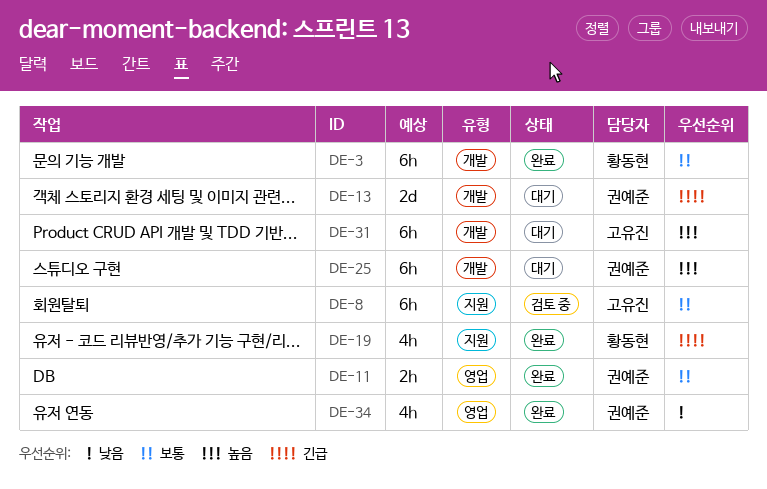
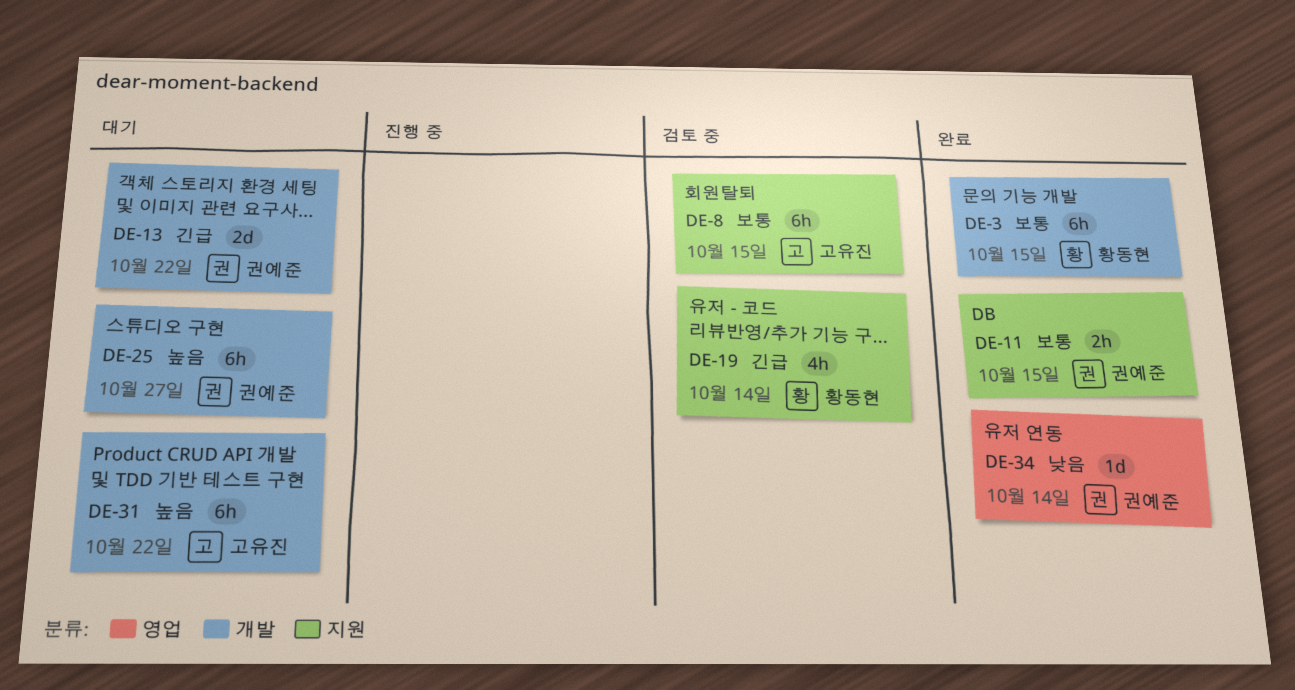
DE-11, label: 영업 -> 지원
DE-19, status: 완료 -> 검토 중
DE-34, estimate: 4h -> 1d

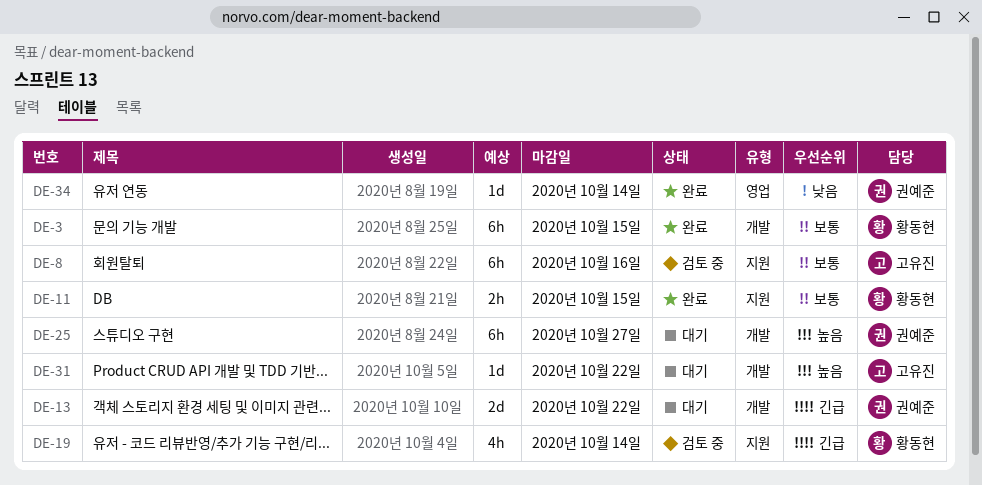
DE-8, due: Oct 15 -> Oct 16
DE-11, owner: 권예준 -> 황동현
DE-31, estimate: 6h -> 1d

